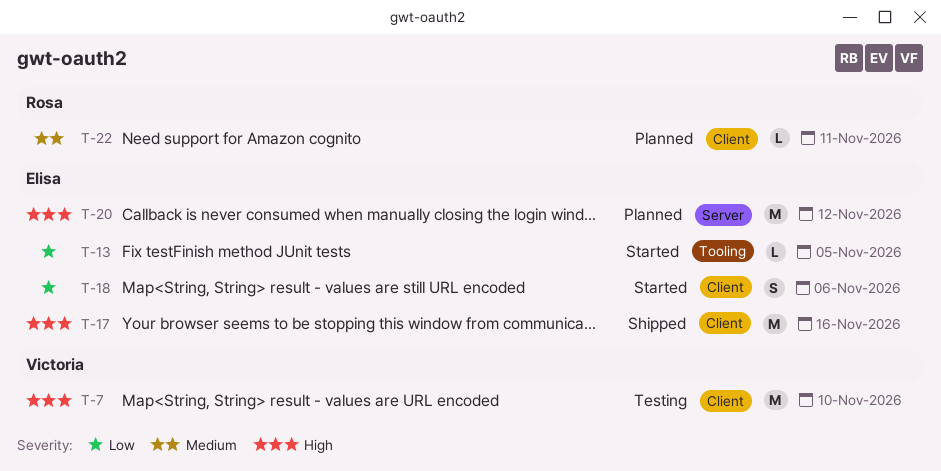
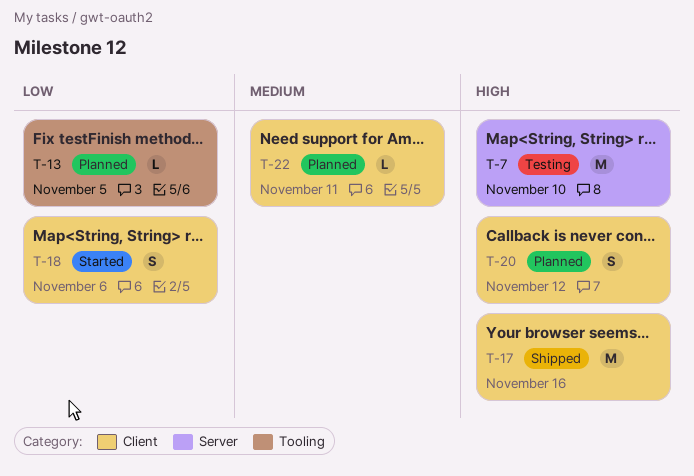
T-7, label: Client -> Server
T-13, status: Started -> Planned
T-20, label: Server -> Client
T-20, estimate: M -> S

